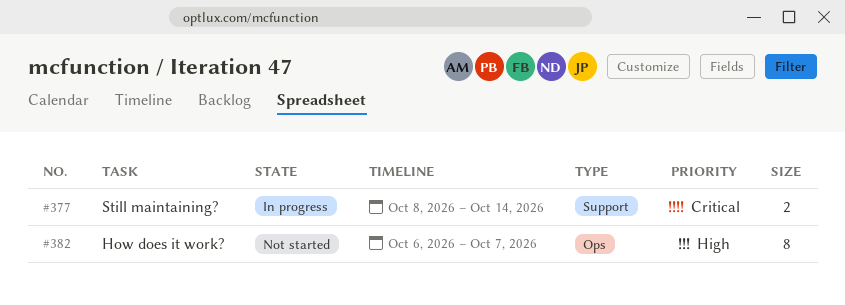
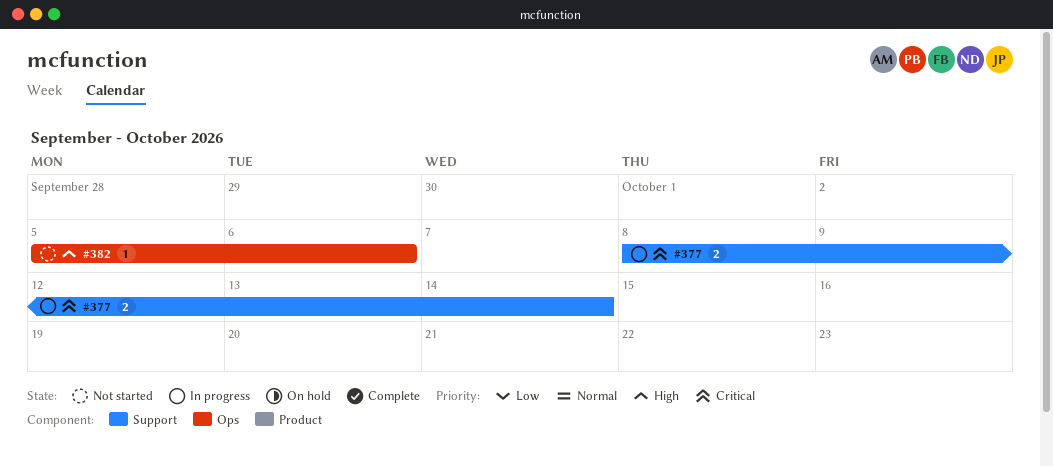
#382, estimate: 8 -> 1
#382, start: Oct 6 -> Oct 5
#382, due: Oct 7 -> Oct 6

